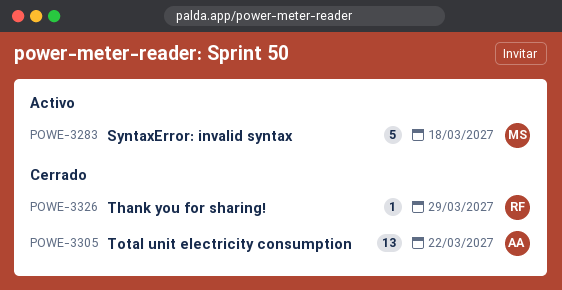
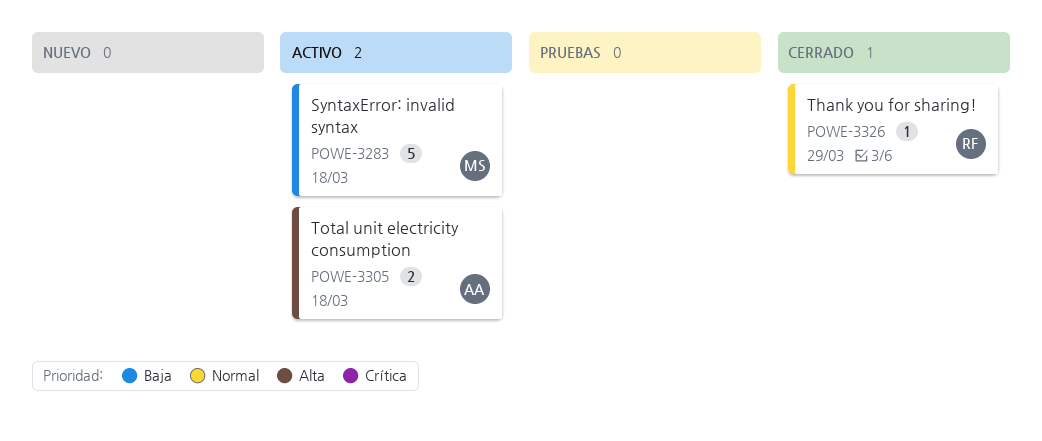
POWE-3305, status: Cerrado -> Activo
POWE-3305, estimate: 13 -> 2
POWE-3305, due: Mar 22 -> Mar 18

